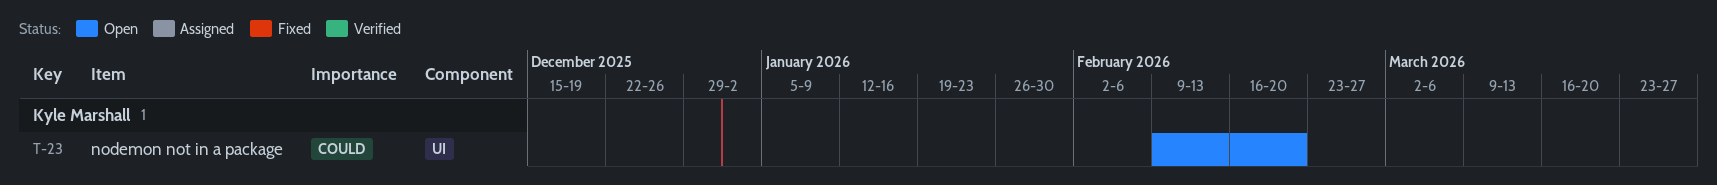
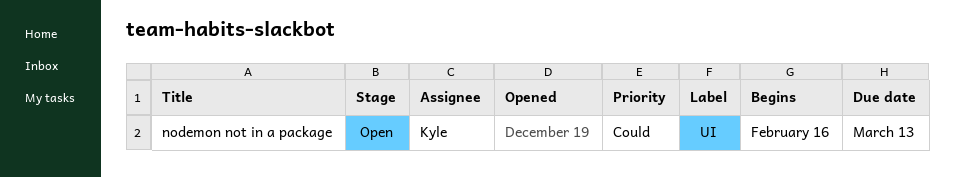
nodemon not in a package, start: Feb 9 -> Feb 16
nodemon not in a package, due: Feb 20 -> Mar 13

